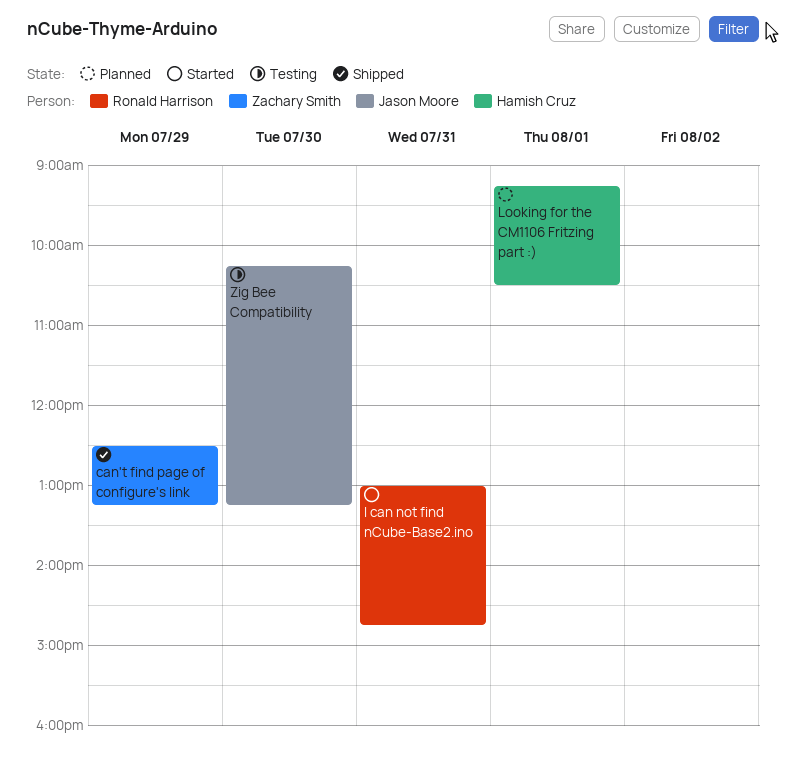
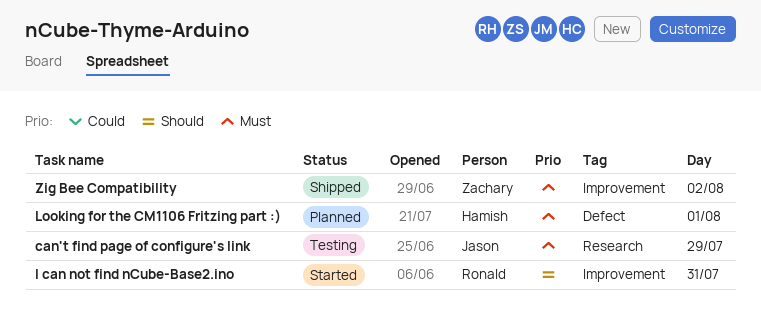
can't find page of configure's link, status: Shipped -> Testing
can't find page of configure's link, owner: Zachary Smith -> Jason Moore
Zig Bee Compatibility, status: Testing -> Shipped
Zig Bee Compatibility, owner: Jason Moore -> Zachary Smith
Zig Bee Compatibility, day: Jul 30 -> Aug 2

